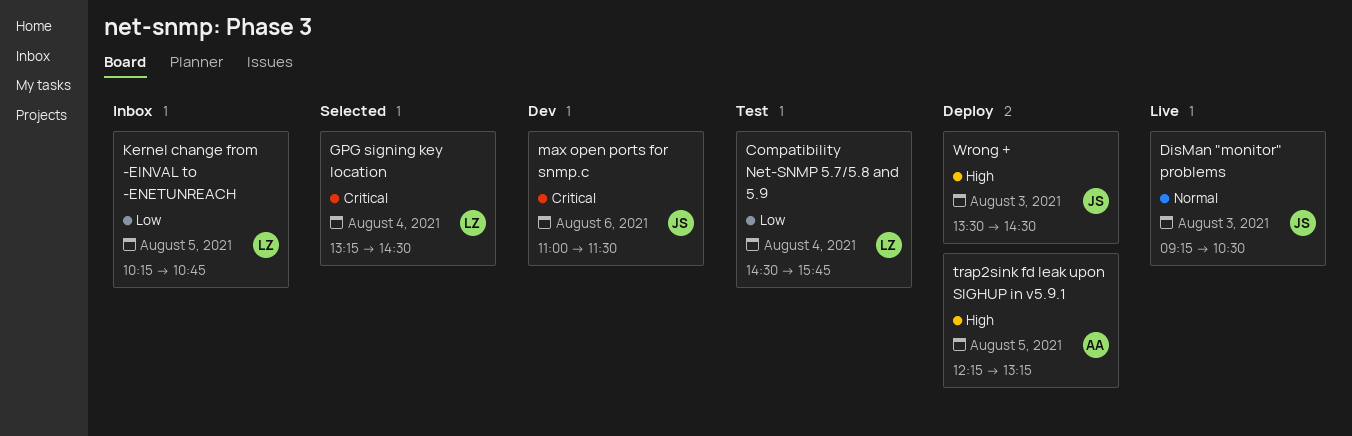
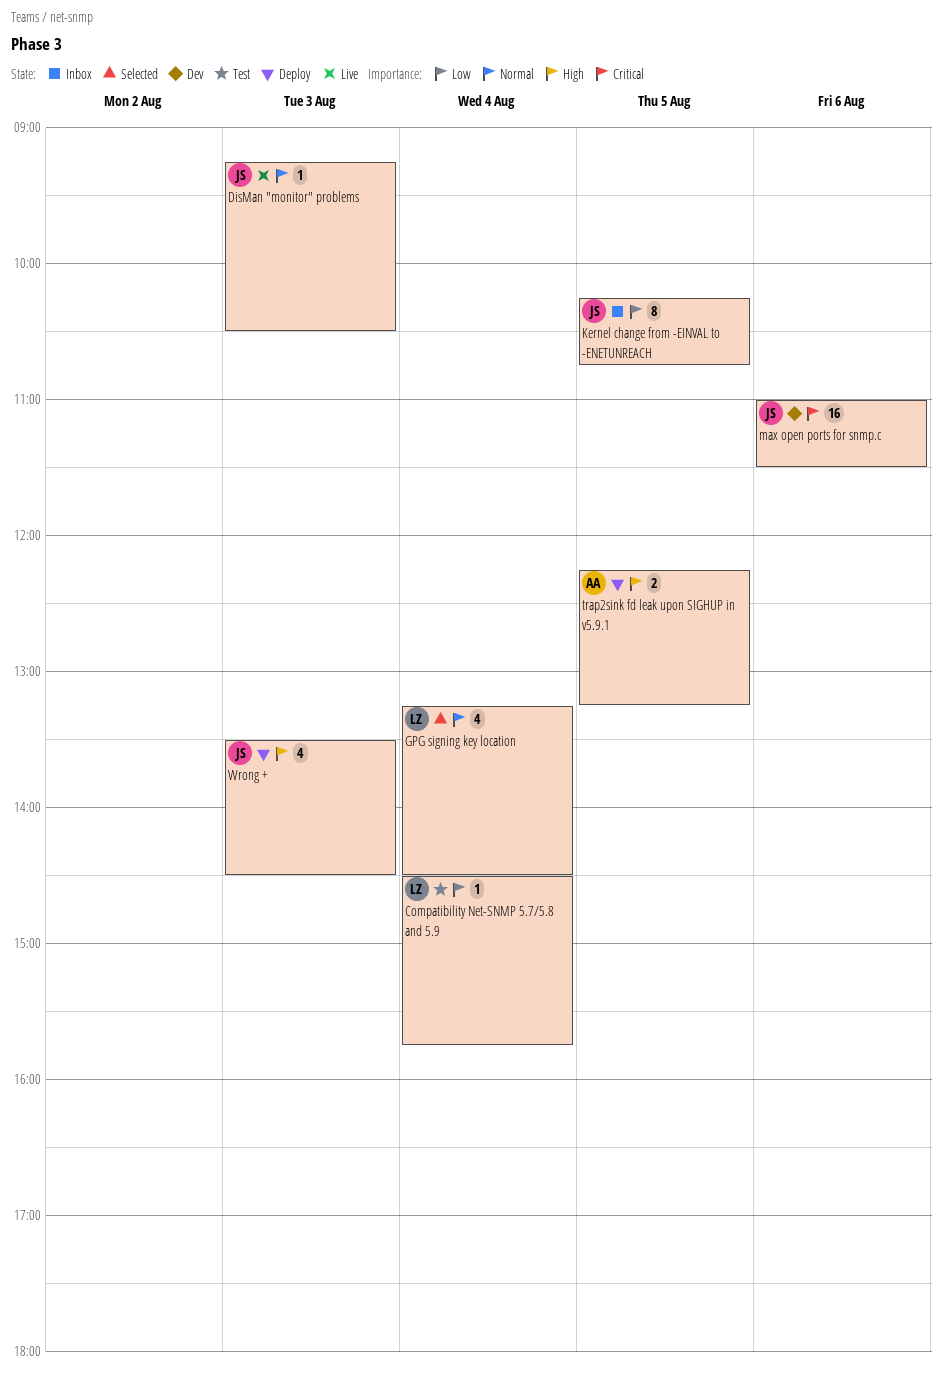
GPG signing key location, priority: Critical -> Normal
Kernel change from -EINVAL to -ENETUNREACH, owner: LZ -> JS

